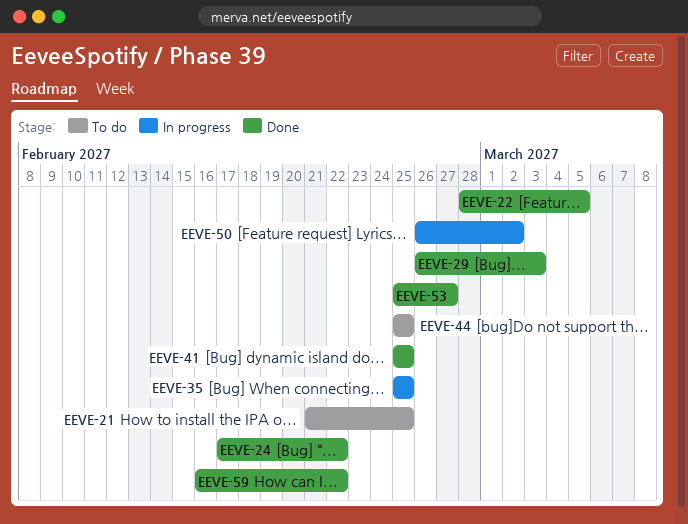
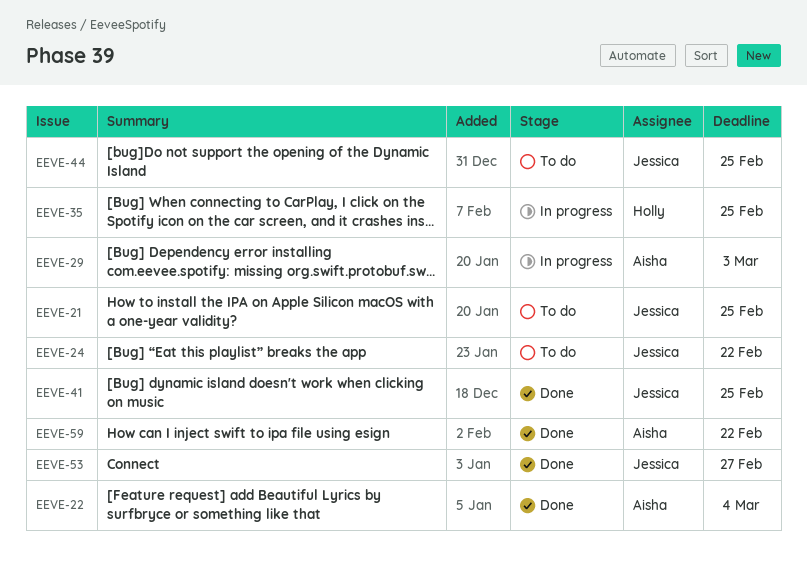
EEVE-22, due: Mar 5 -> Mar 4
EEVE-24, status: Done -> To do
EEVE-29, status: Done -> In progress
EEVE-50: present -> none

